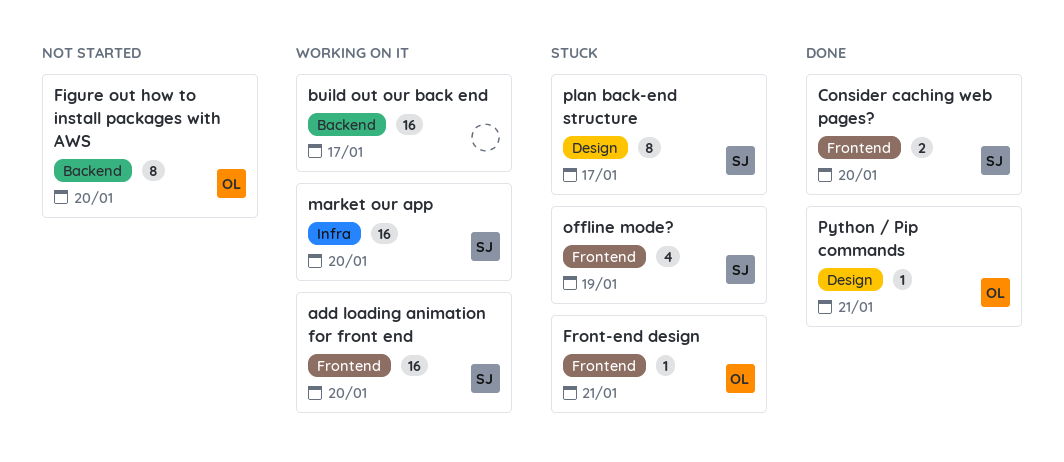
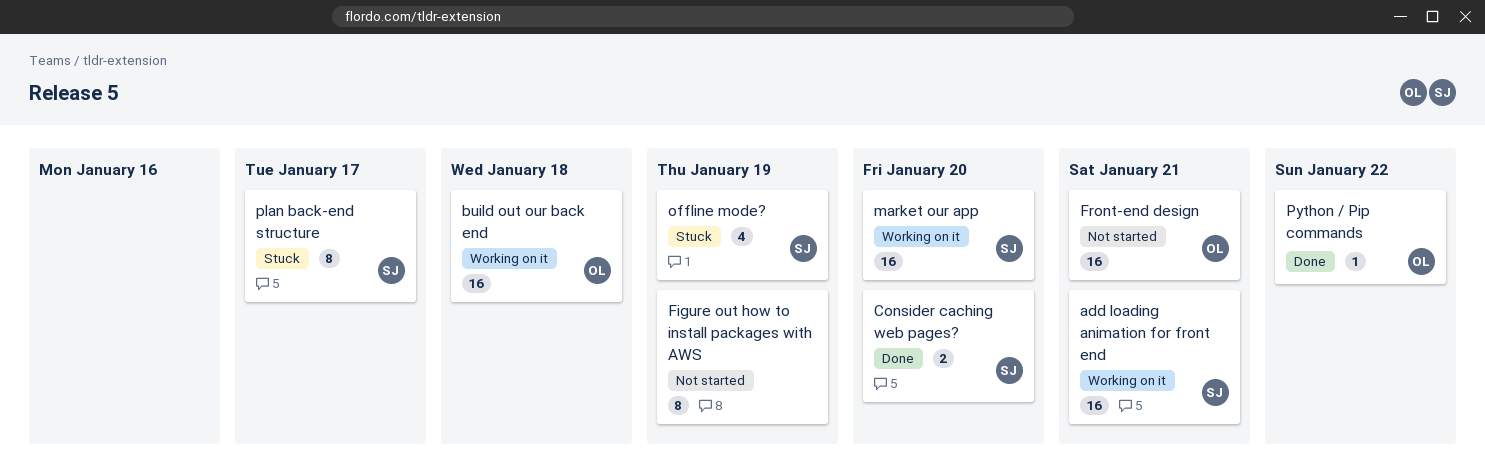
add loading animation for front end, due: Jan 20 -> Jan 21
build out our back end, owner: none -> OL
build out our back end, due: Jan 17 -> Jan 18
Figure out how to install packages with AWS, owner: OL -> none
Figure out how to install packages with AWS, due: Jan 20 -> Jan 19
Front-end design, status: Stuck -> Not started
Front-end design, estimate: 1 -> 16
Python / Pip commands, due: Jan 21 -> Jan 22

